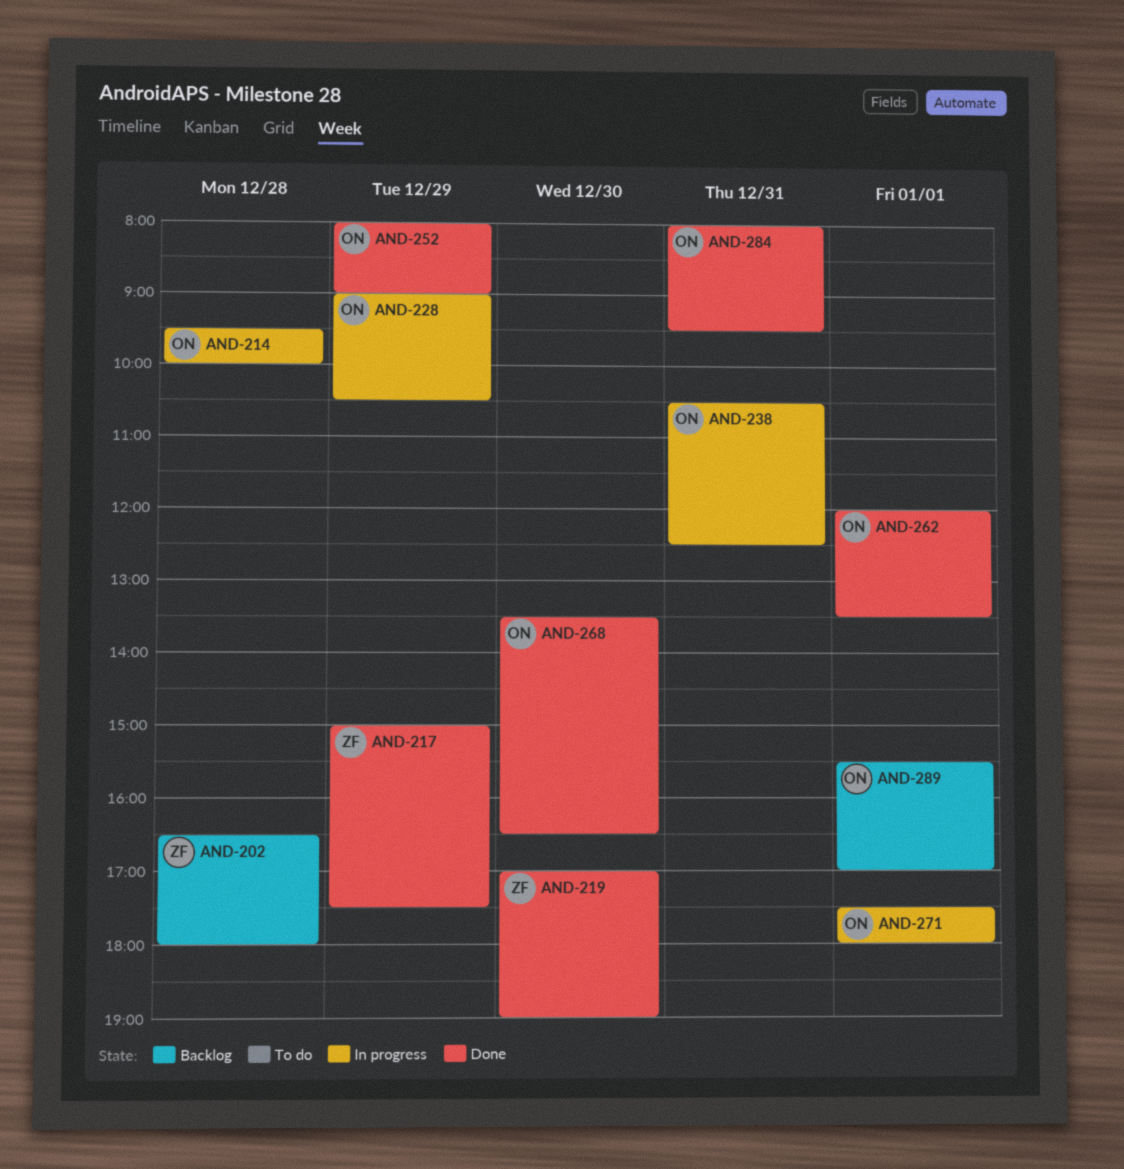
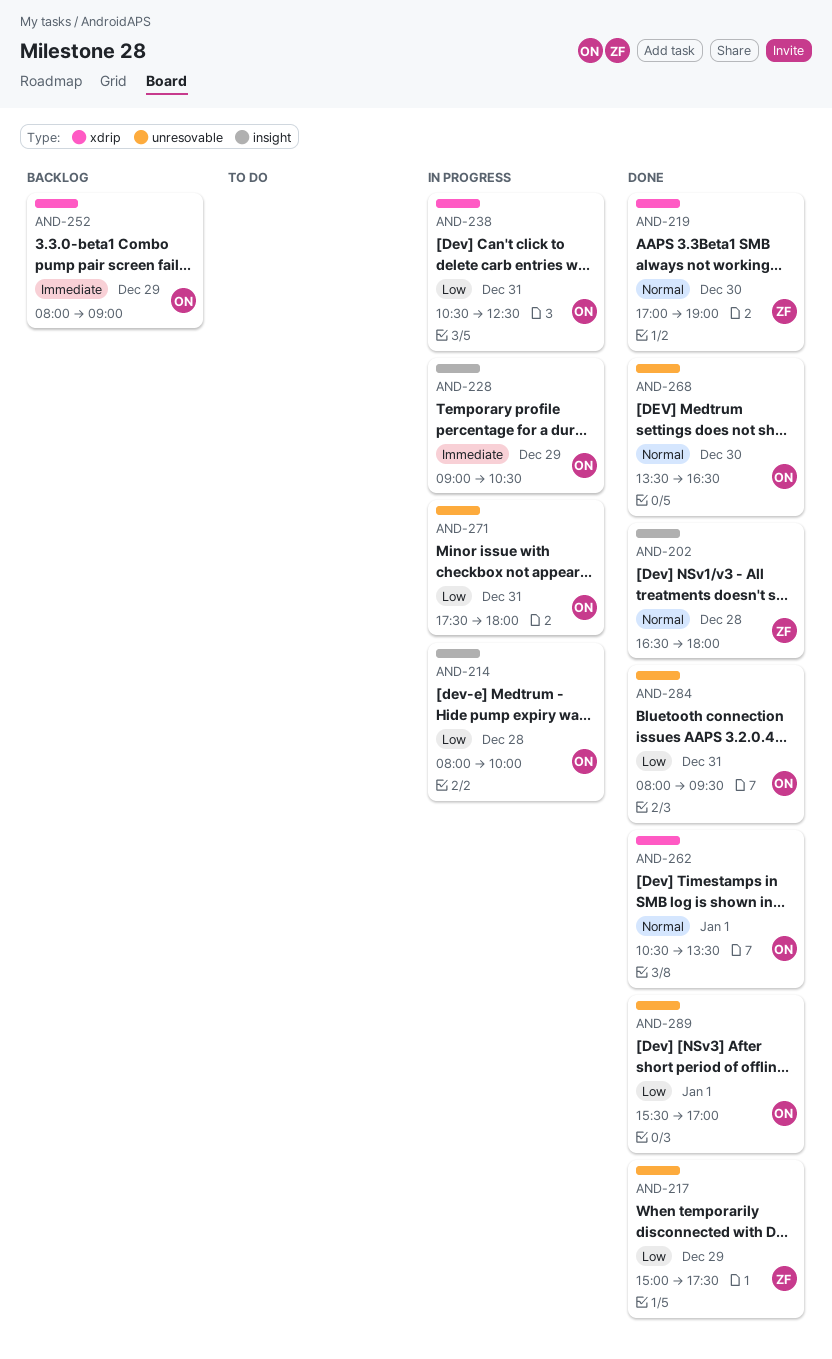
AND-202, status: Backlog -> Done
AND-214, begins: 09:30 -> 08:00
AND-252, status: Done -> Backlog
AND-262, begins: 12:00 -> 10:30
AND-271, day: Jan 1 -> Dec 31
AND-289, status: Backlog -> Done

